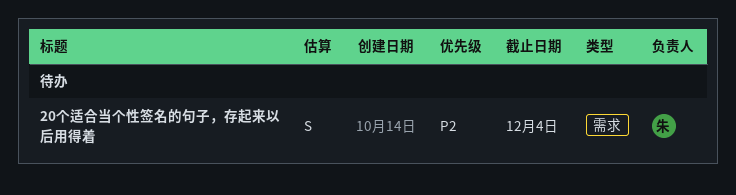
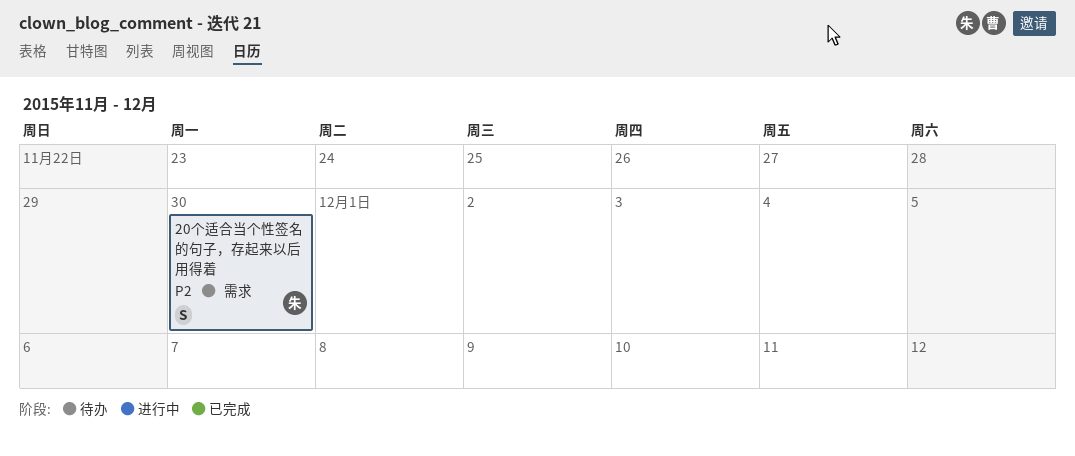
20个适合当个性签名的句子，存起来以后用得着, due: Dec 4 -> Nov 30

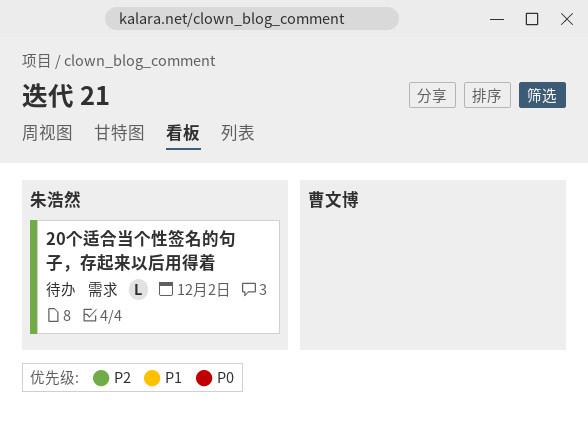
20个适合当个性签名的句子，存起来以后用得着, estimate: S -> L
20个适合当个性签名的句子，存起来以后用得着, due: Nov 30 -> Dec 2

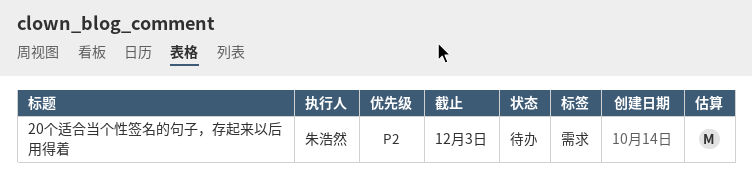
20个适合当个性签名的句子，存起来以后用得着, estimate: L -> M
20个适合当个性签名的句子，存起来以后用得着, due: Dec 2 -> Dec 3

